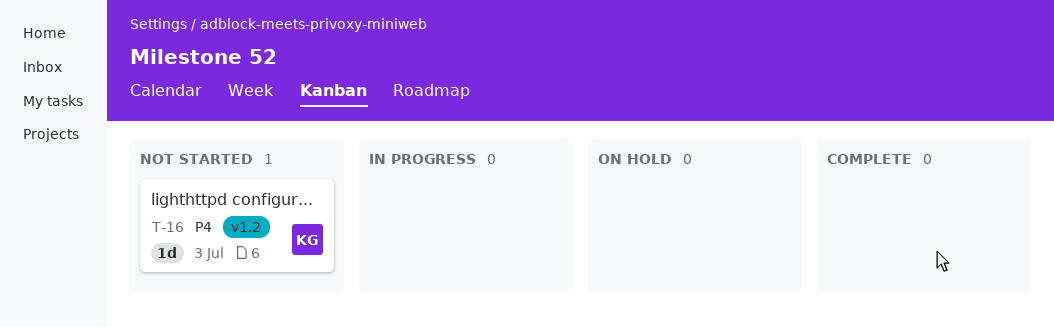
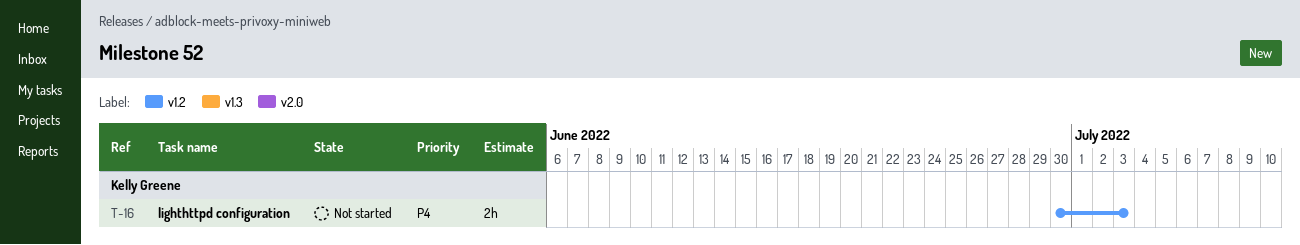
T-16, estimate: 1d -> 2h

